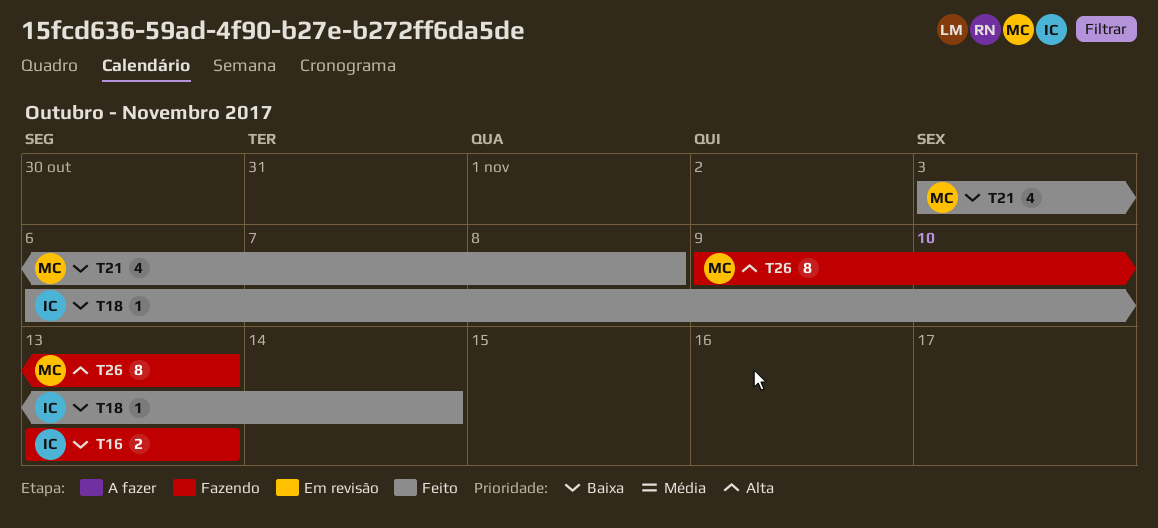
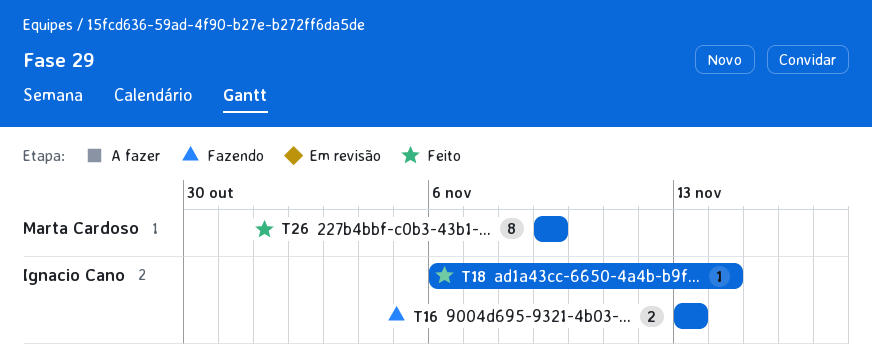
T21: present -> none
T26, status: Fazendo -> Feito
T26, due: Nov 13 -> Nov 9

